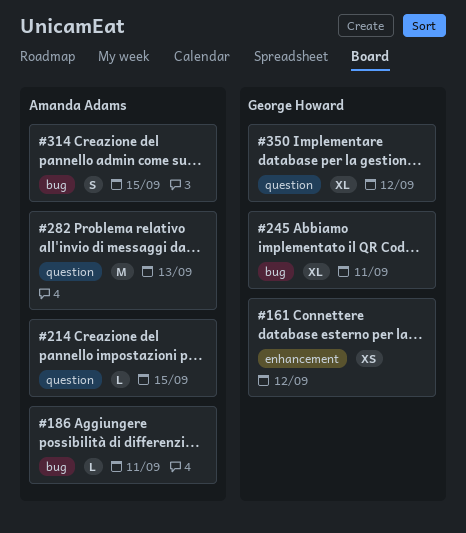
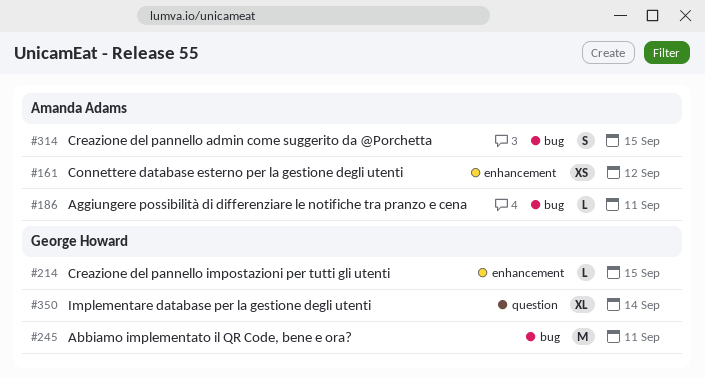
#161, owner: George Howard -> Amanda Adams
#214, owner: Amanda Adams -> George Howard
#214, label: question -> enhancement
#245, estimate: XL -> M
#282: present -> none
#350, due: Sep 12 -> Sep 14

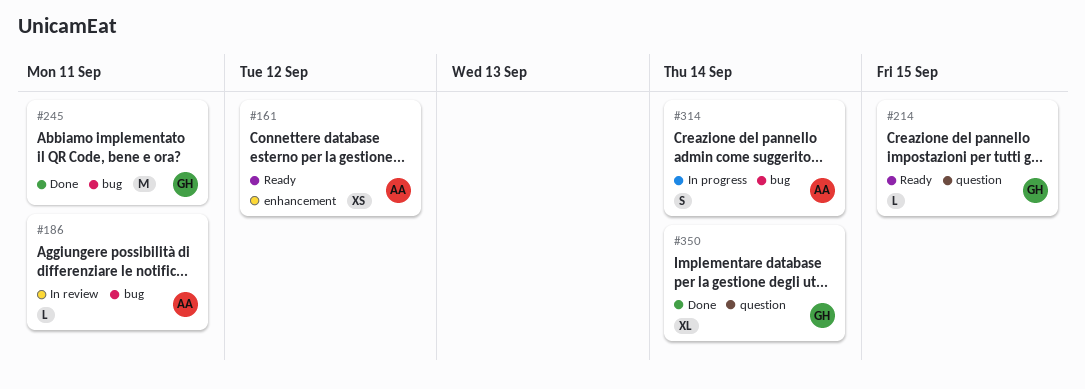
#214, label: enhancement -> question
#314, due: Sep 15 -> Sep 14

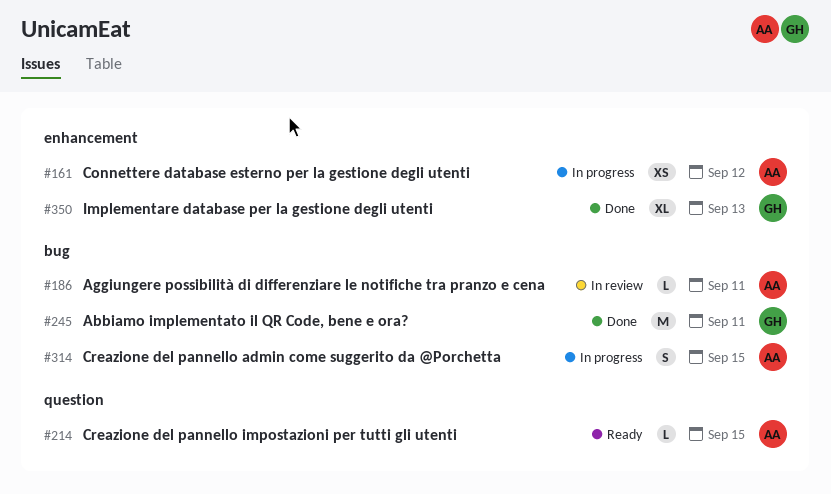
#161, status: Ready -> In progress
#214, owner: GH -> AA
#314, due: Sep 14 -> Sep 15
#350, label: question -> enhancement
#350, due: Sep 14 -> Sep 13

